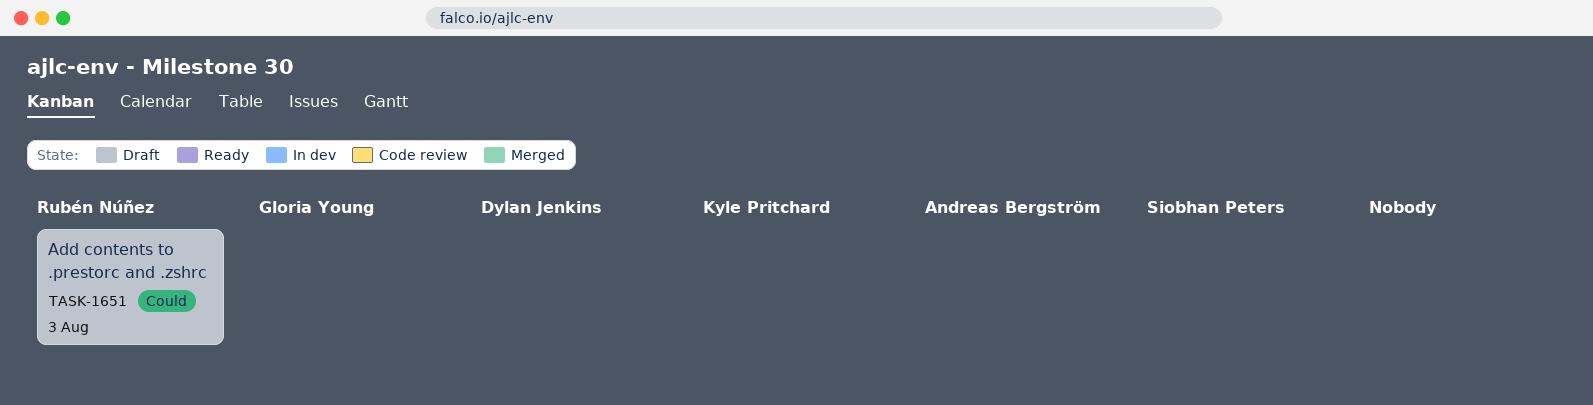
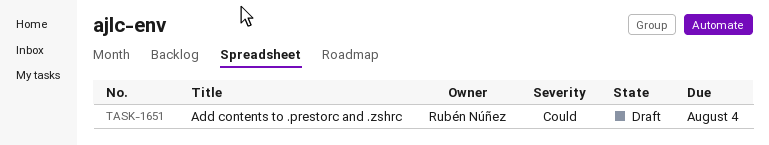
TASK-1651, due: Aug 3 -> Aug 4

